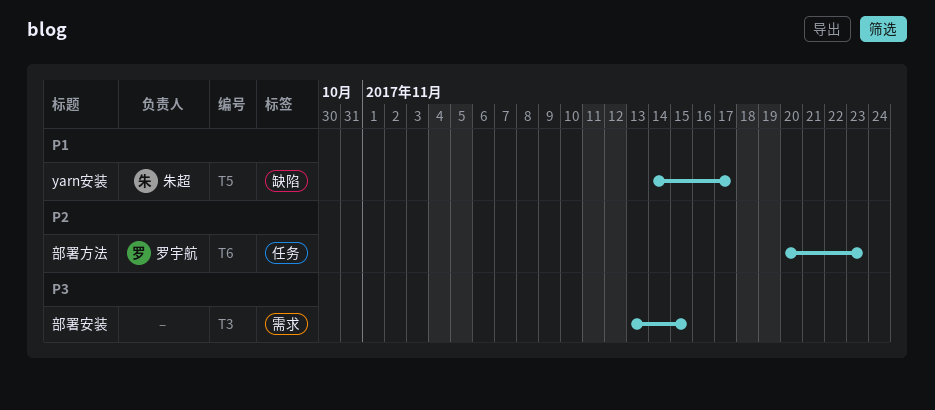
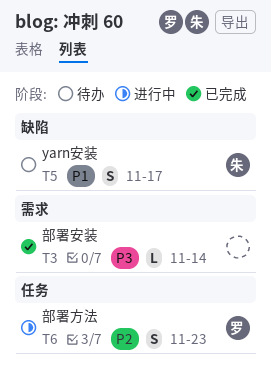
T3, due: Nov 15 -> Nov 14

